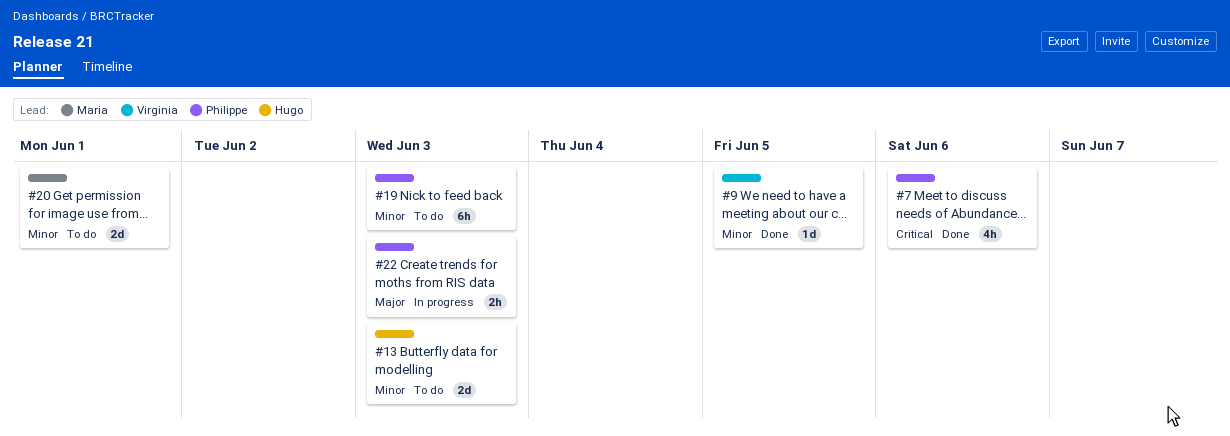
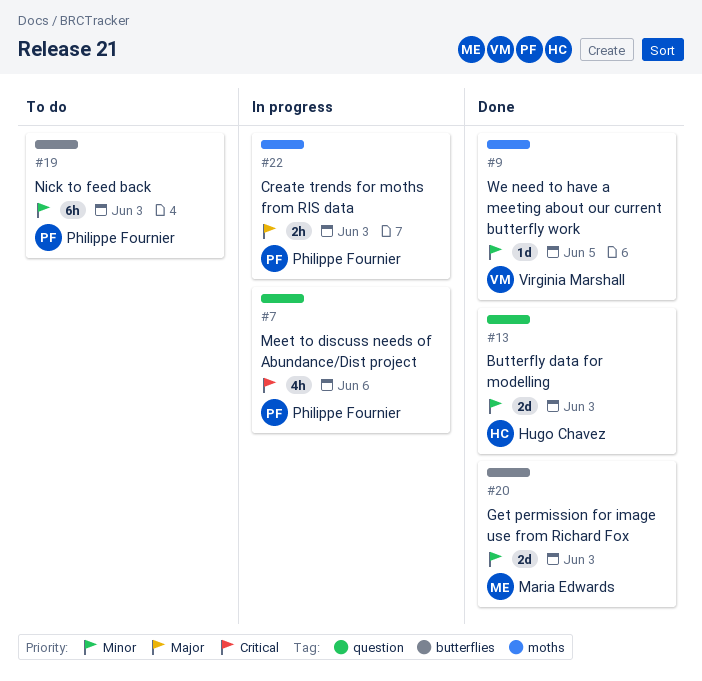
#7, status: Done -> In progress
#13, status: To do -> Done
#20, status: To do -> Done
#20, due: Jun 1 -> Jun 3

